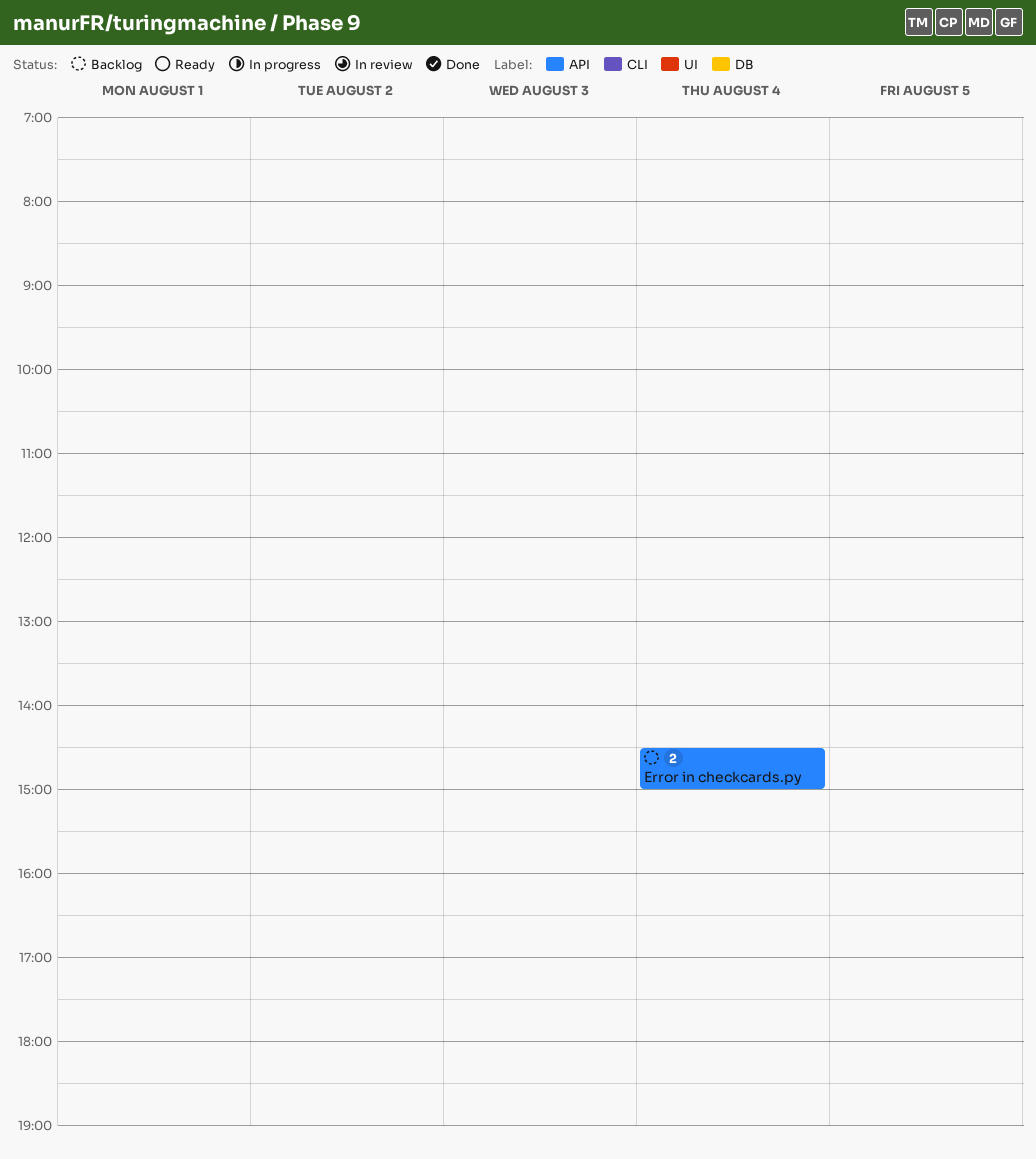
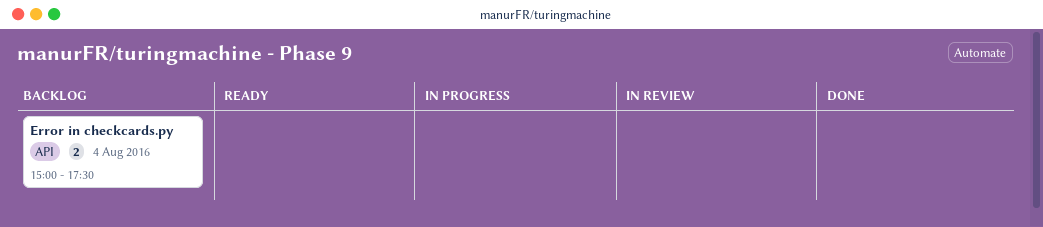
Error in checkcards.py, begins: 14:30 -> 15:00
Error in checkcards.py, ends: 15:00 -> 17:30

